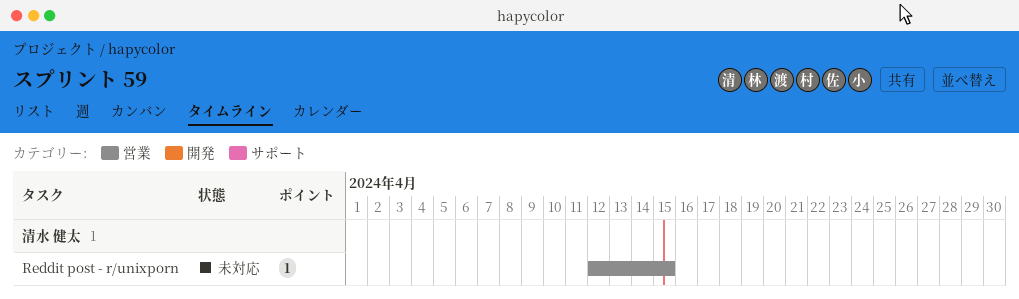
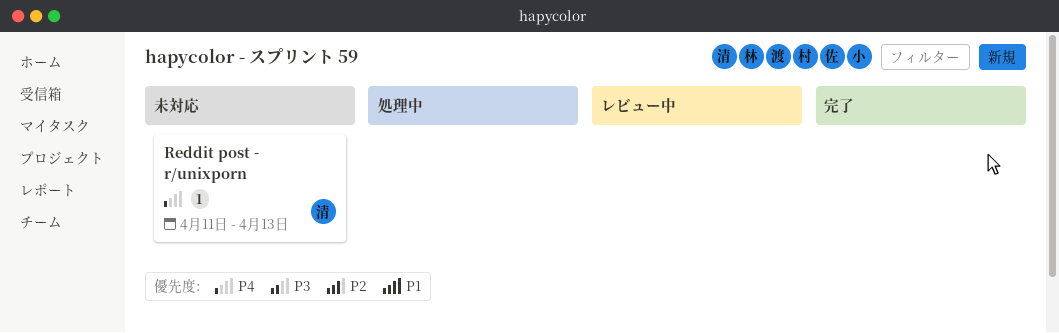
Reddit post - r/unixporn, start: Apr 12 -> Apr 11
Reddit post - r/unixporn, due: Apr 15 -> Apr 13

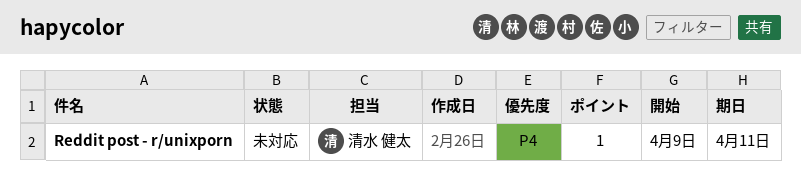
Reddit post - r/unixporn, start: Apr 11 -> Apr 9
Reddit post - r/unixporn, due: Apr 13 -> Apr 11

